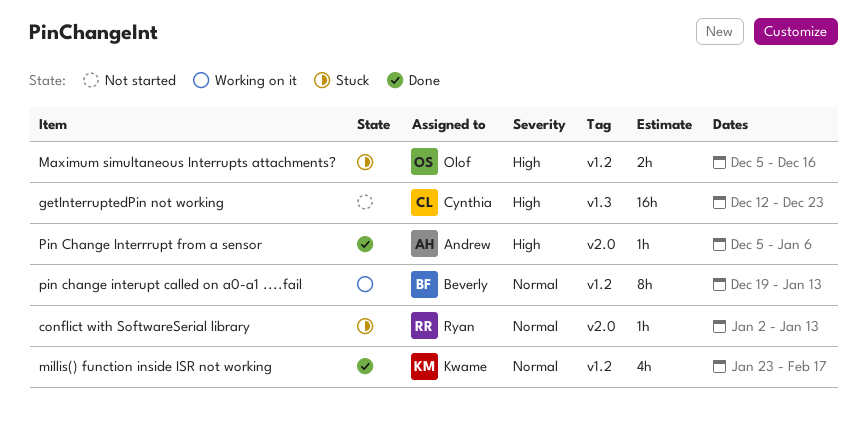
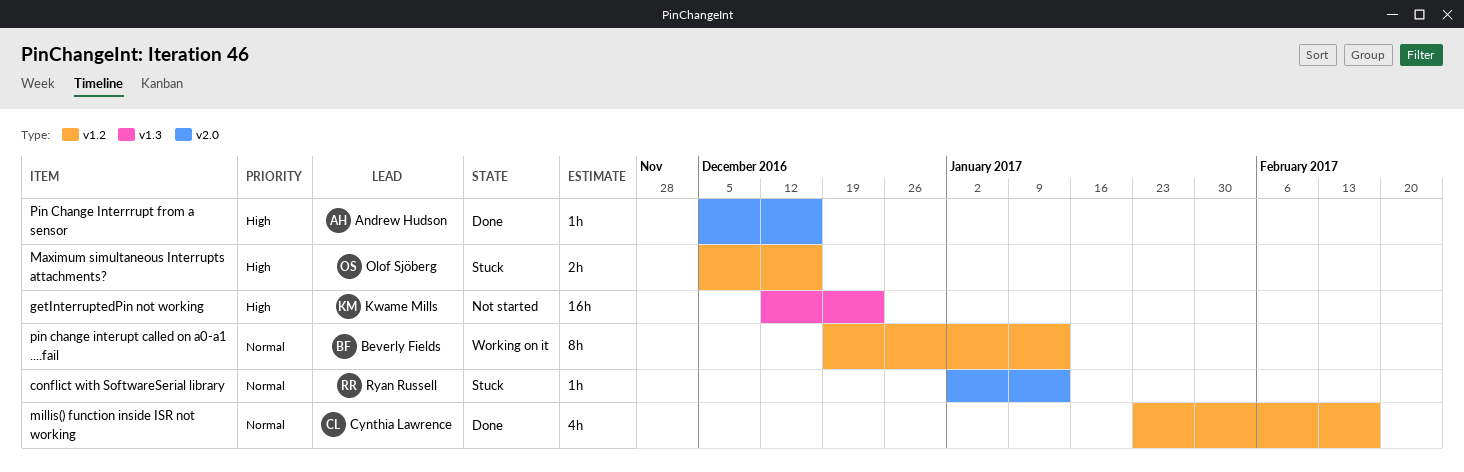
getInterruptedPin not working, owner: Cynthia Lawrence -> Kwame Mills
millis() function inside ISR not working, owner: Kwame Mills -> Cynthia Lawrence
Pin Change Interrrupt from a sensor, due: Jan 6 -> Dec 16

